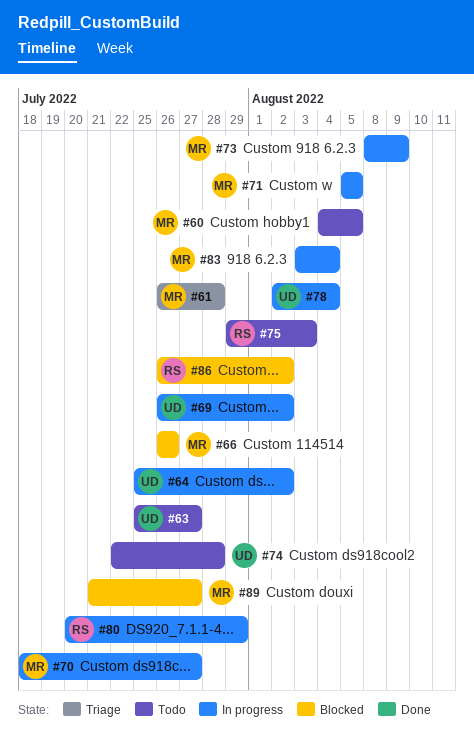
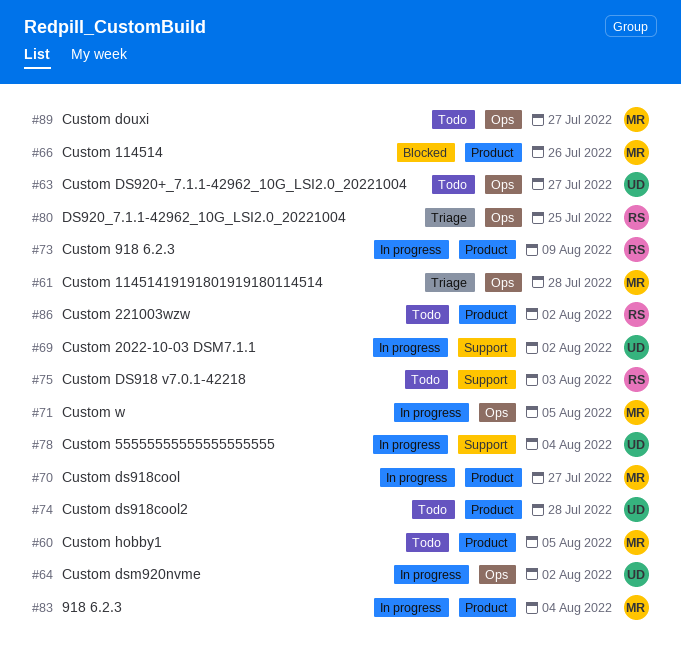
#73, owner: MR -> RS
#80, status: In progress -> Triage
#80, due: Jul 29 -> Jul 25
#86, status: Blocked -> Todo
#89, status: Blocked -> Todo

